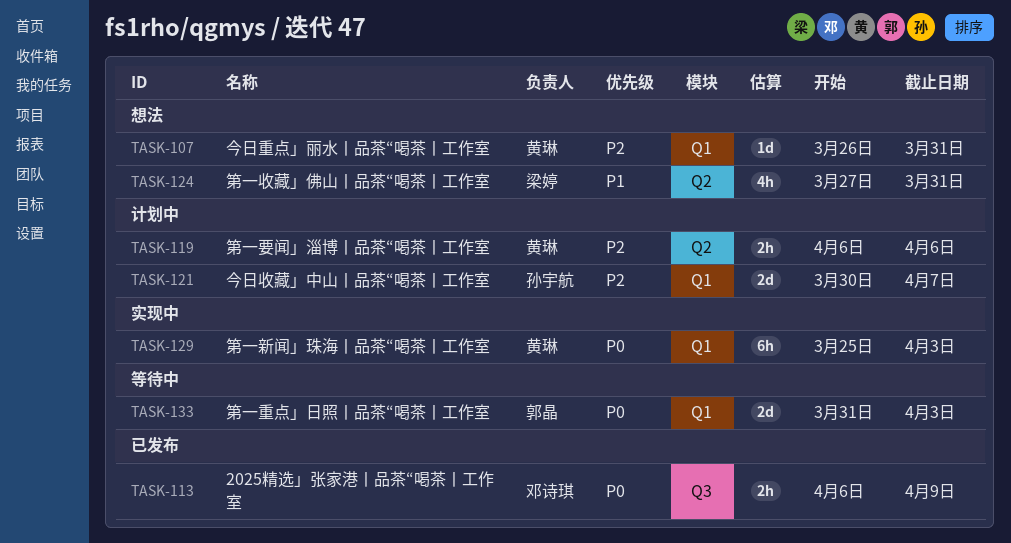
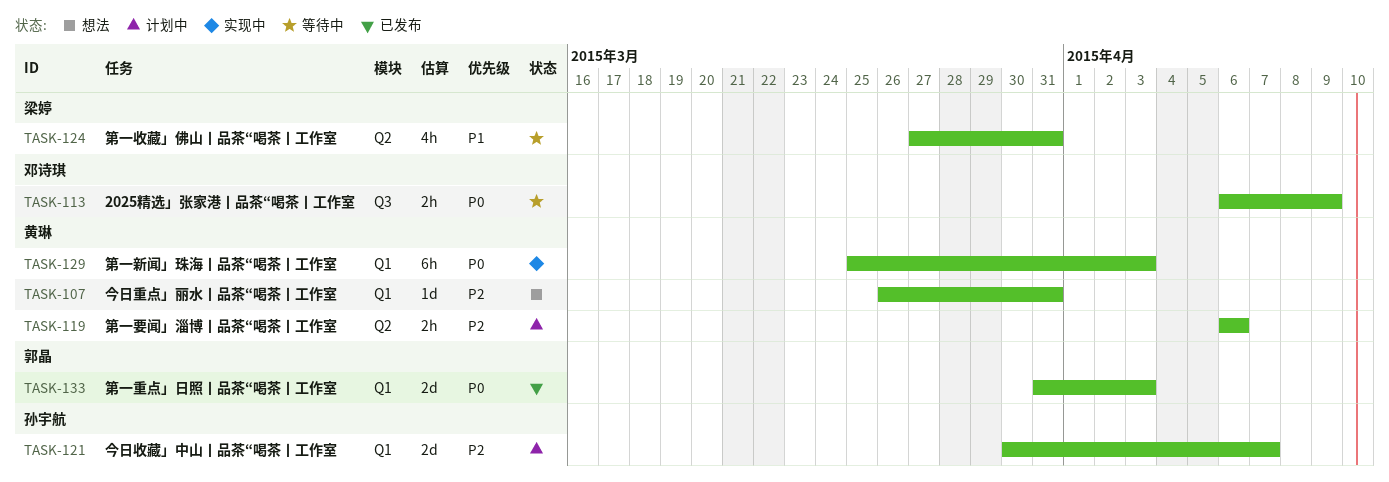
TASK-113, status: 已发布 -> 等待中
TASK-124, status: 想法 -> 等待中
TASK-133, status: 等待中 -> 已发布

